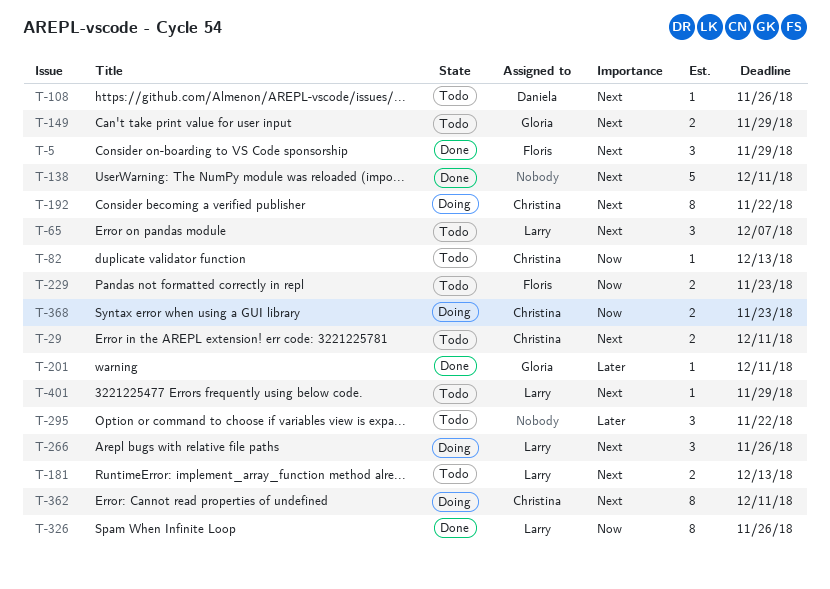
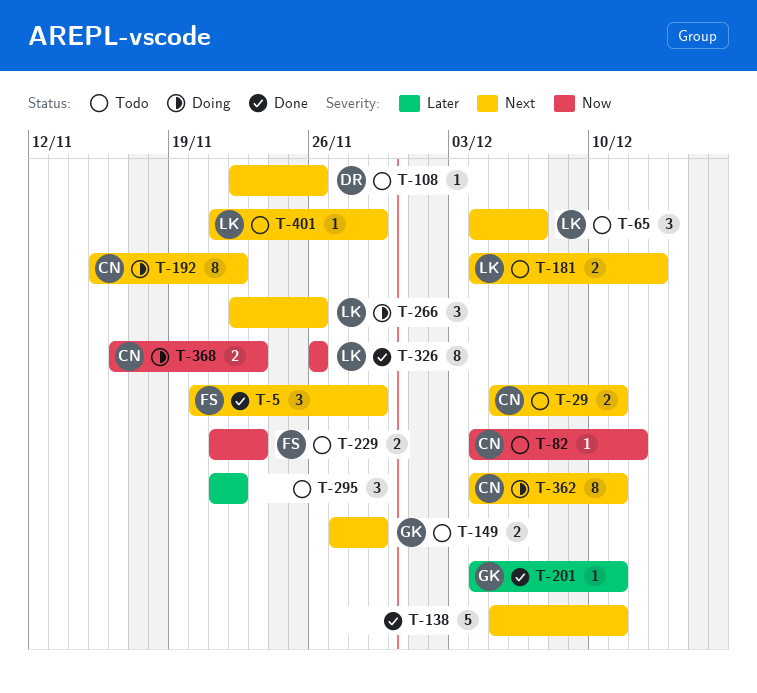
T-82, due: Dec 13 -> Dec 12

